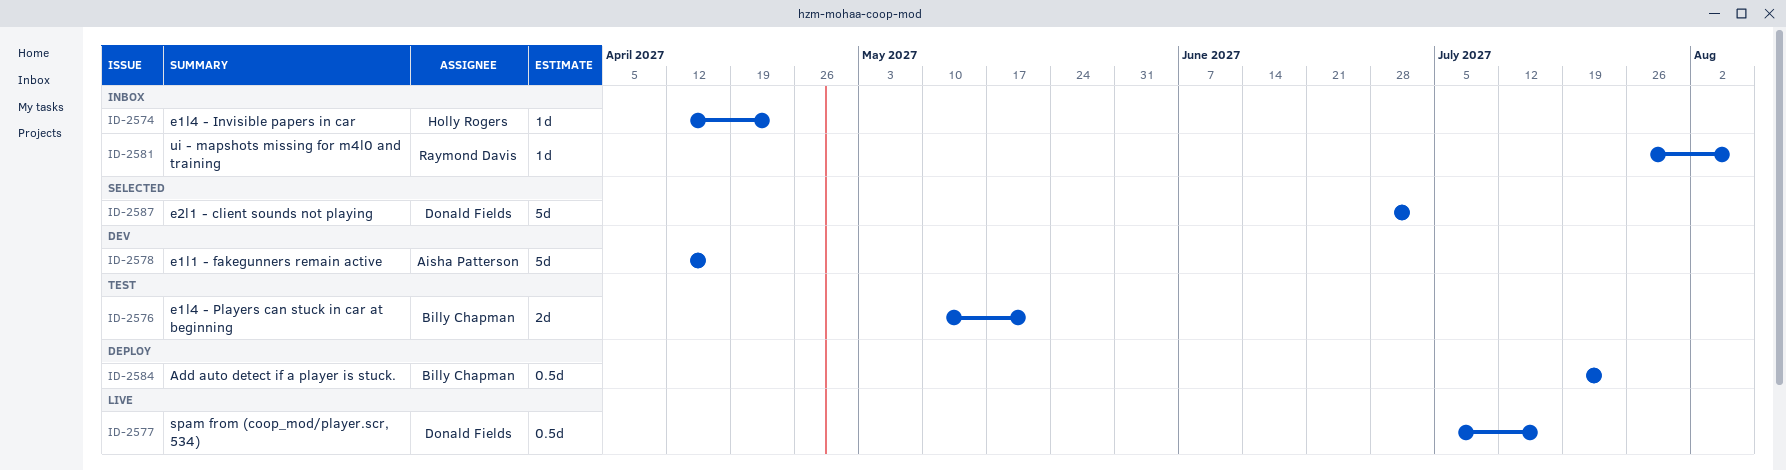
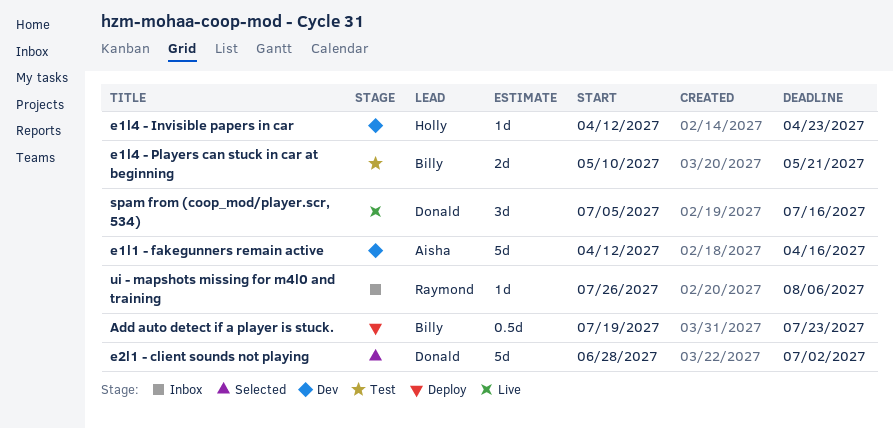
e1l4 - Invisible papers in car, status: Inbox -> Dev
spam from (coop_mod/player.scr, 534), estimate: 0.5d -> 3d

